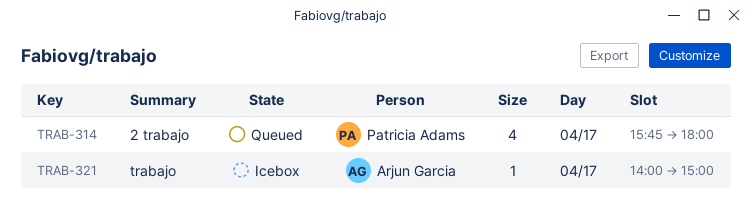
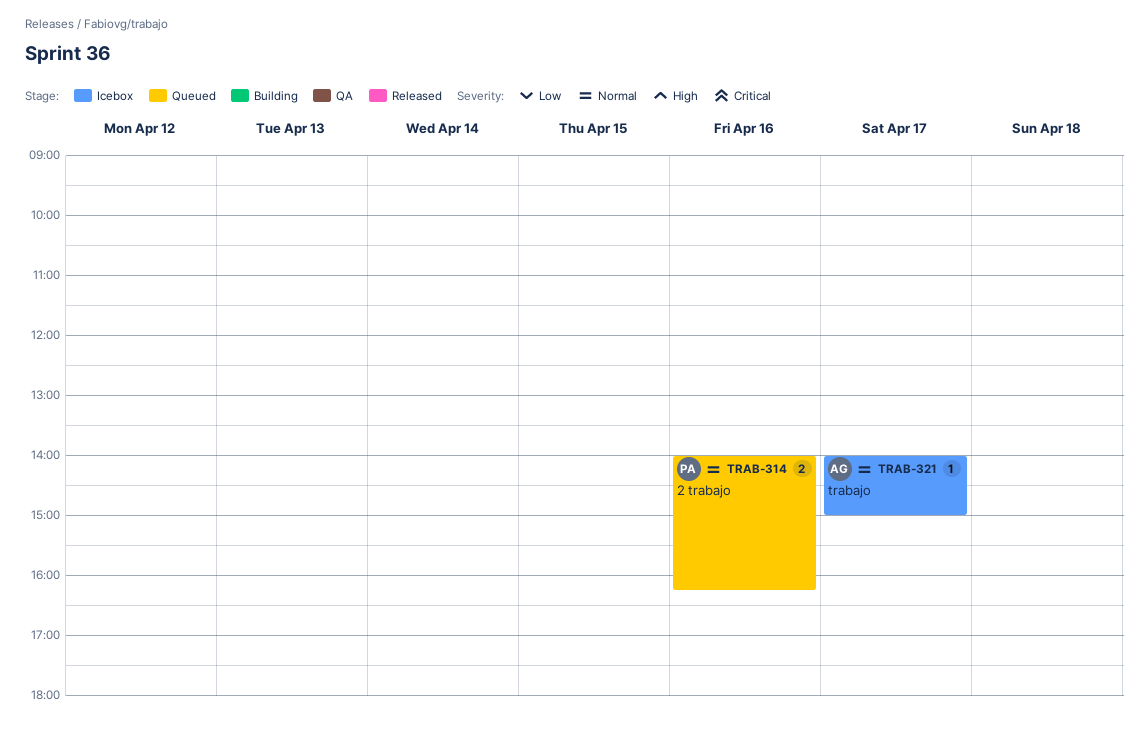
TRAB-314, estimate: 4 -> 2
TRAB-314, day: Apr 17 -> Apr 16
TRAB-314, begins: 15:45 -> 14:00
TRAB-314, ends: 18:00 -> 16:15

